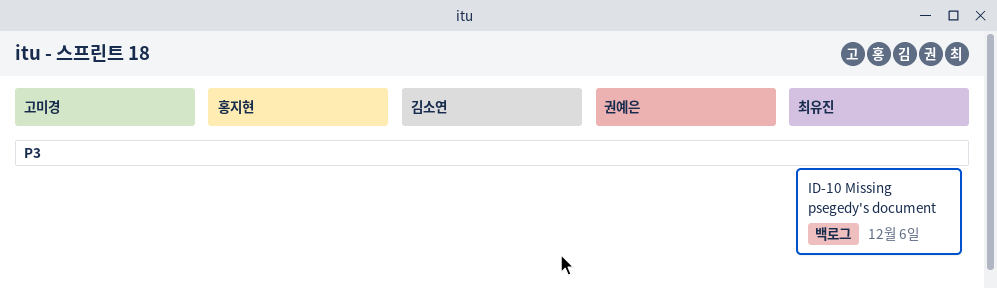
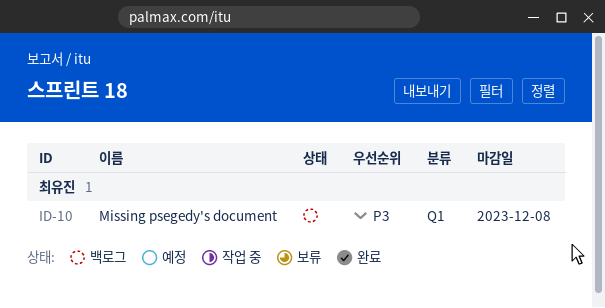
ID-10, due: Dec 6 -> Dec 8

